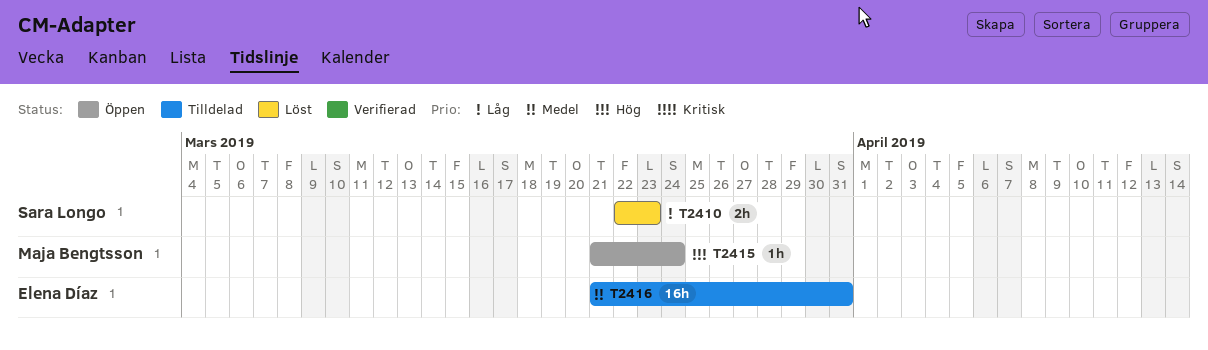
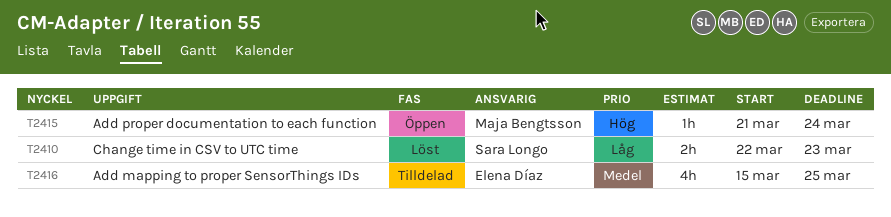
T2416, estimate: 16h -> 4h
T2416, start: Mar 21 -> Mar 15
T2416, due: Mar 31 -> Mar 25

